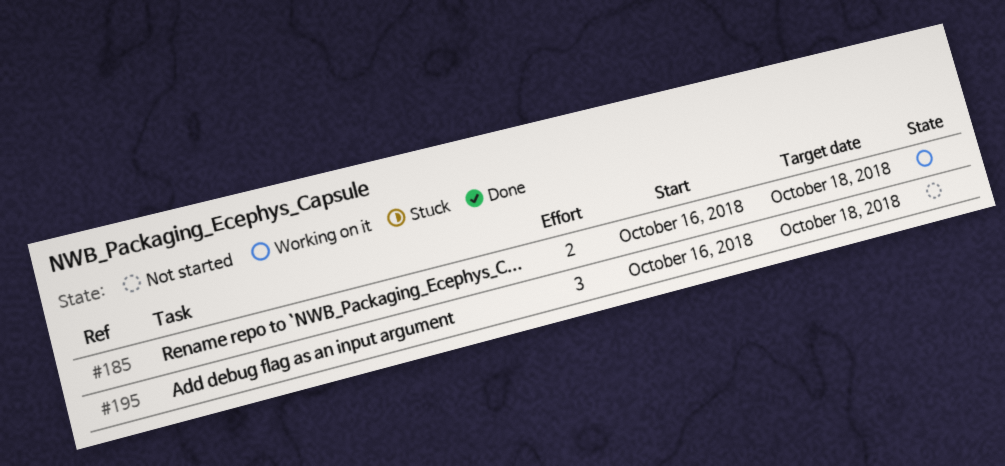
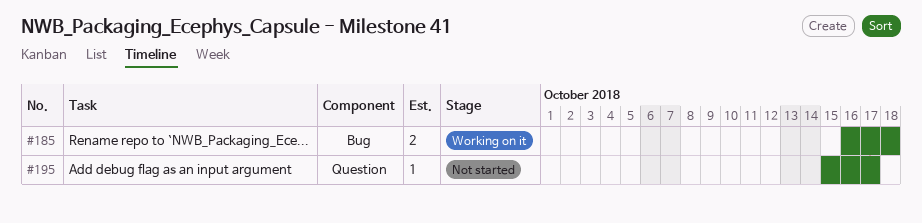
#195, estimate: 3 -> 1
#195, start: Oct 16 -> Oct 15
#195, due: Oct 18 -> Oct 17

